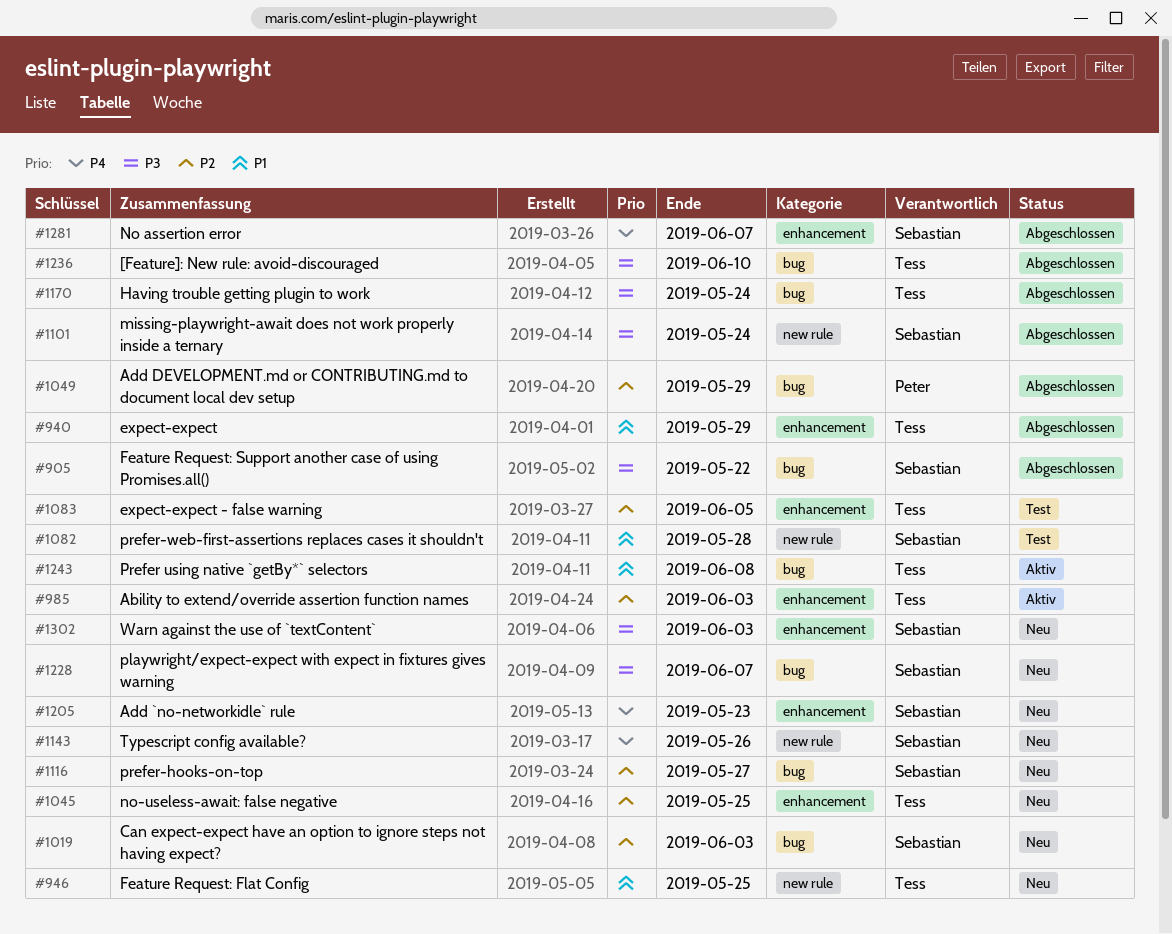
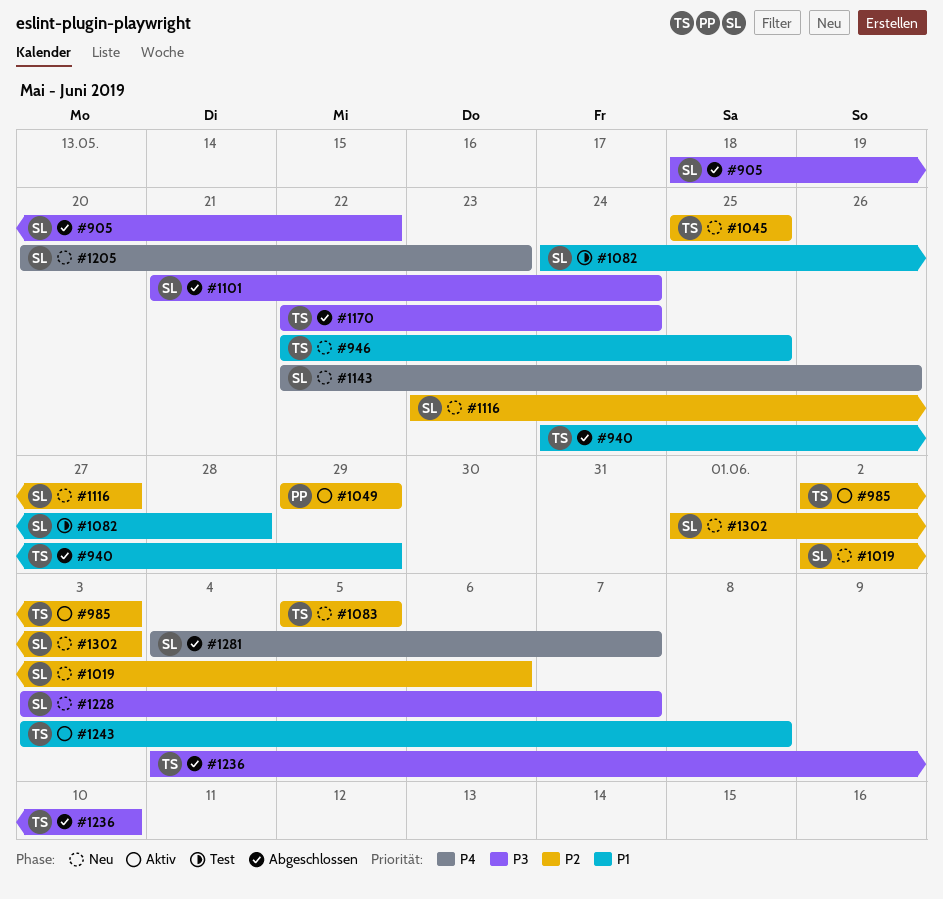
#1019, due: Jun 3 -> Jun 6
#1049, status: Abgeschlossen -> Aktiv
#1083, status: Test -> Neu
#1302, priority: P3 -> P2

